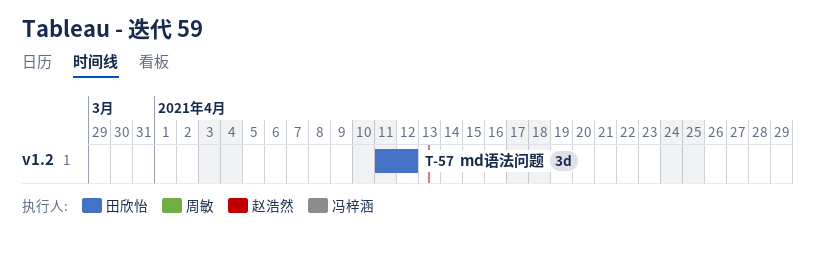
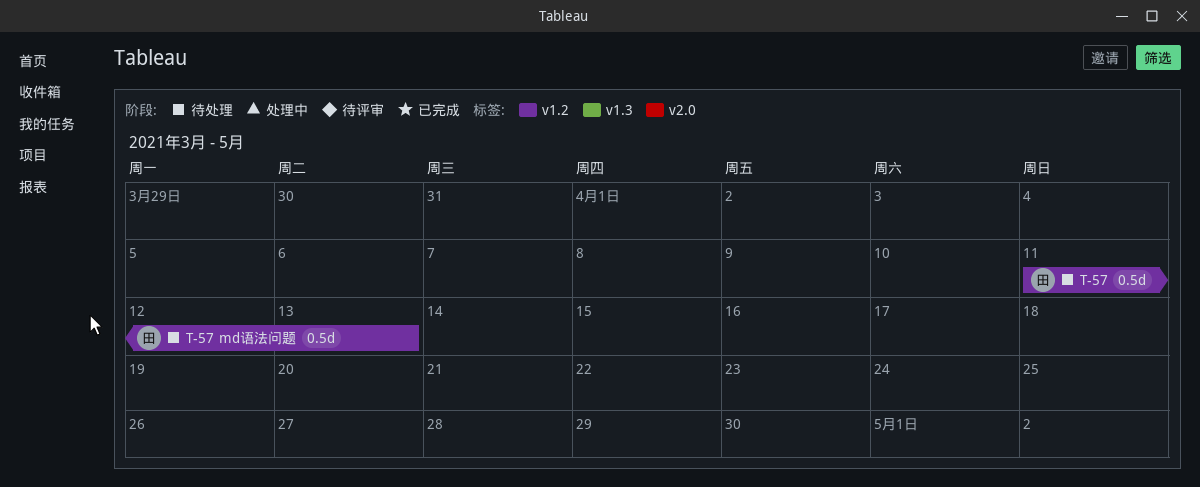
T-57, estimate: 3d -> 0.5d
T-57, due: Apr 12 -> Apr 13

